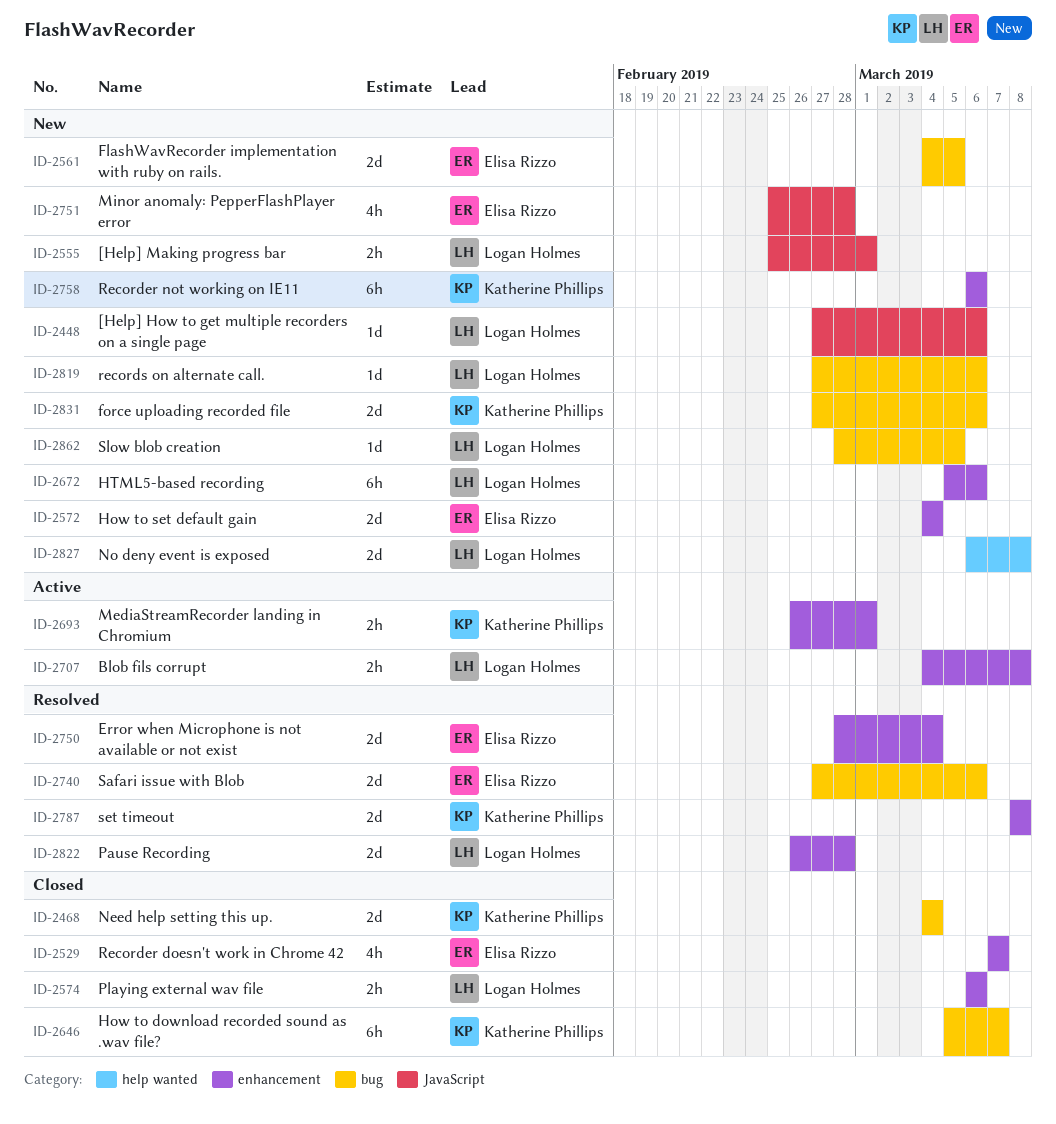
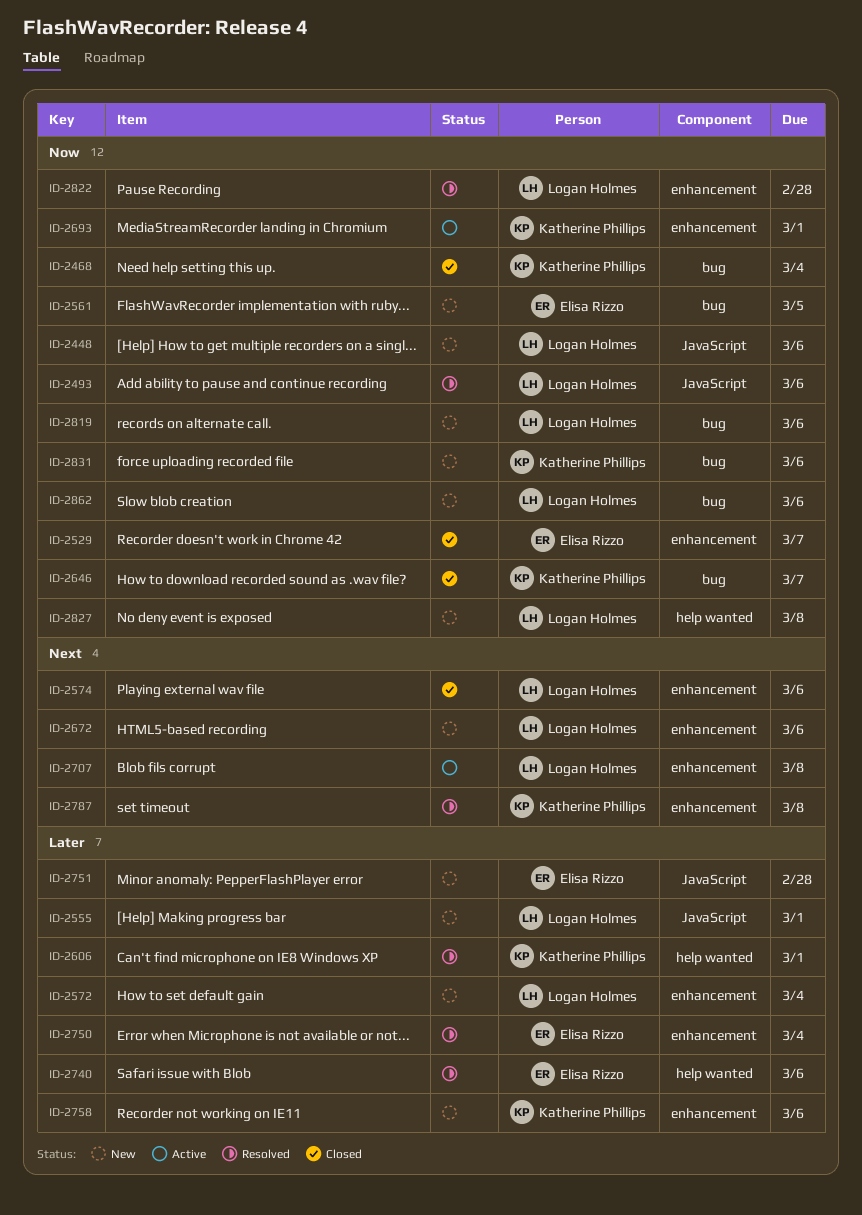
ID-2493: none -> present
ID-2572, owner: Elisa Rizzo -> Logan Holmes
ID-2606: none -> present
ID-2740, label: bug -> help wanted
ID-2862, due: Mar 5 -> Mar 6

